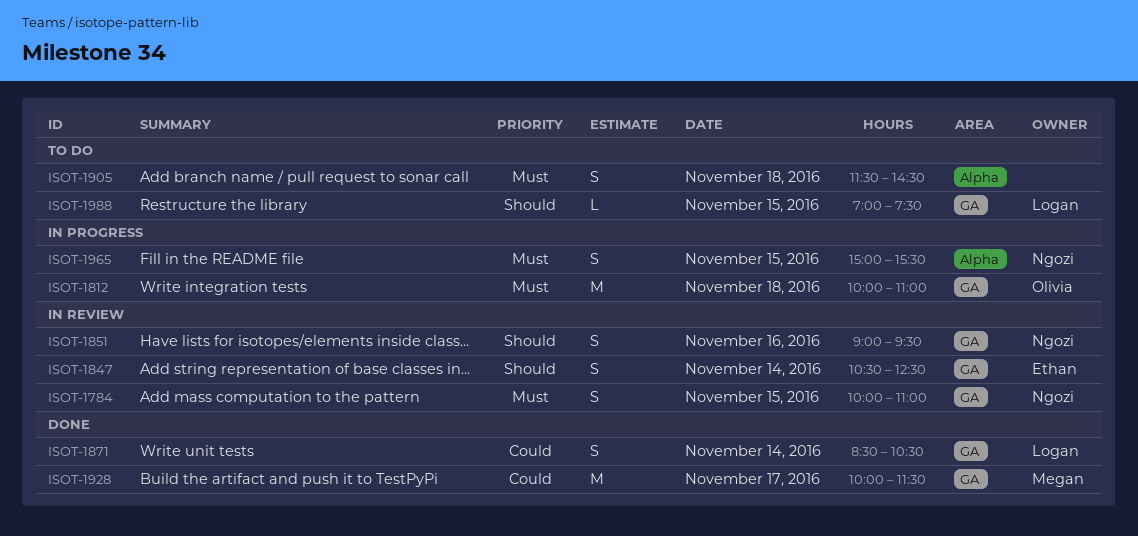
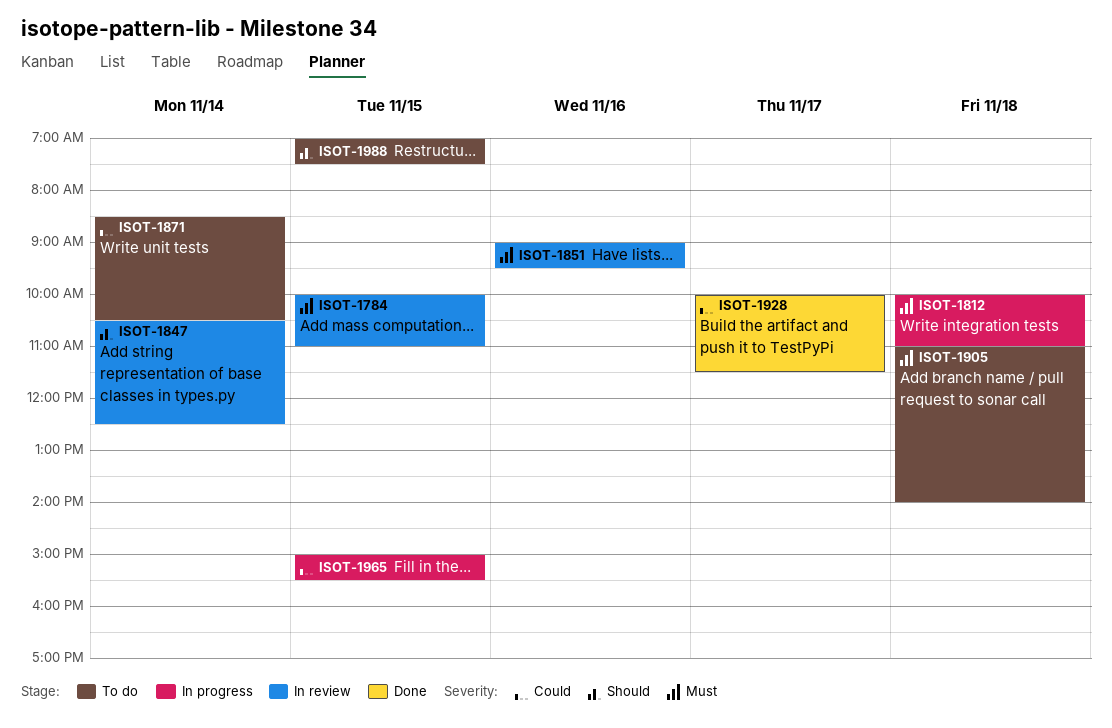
ISOT-1851, priority: Should -> Must
ISOT-1871, status: Done -> To do
ISOT-1905, begins: 11:30 -> 11:00
ISOT-1905, ends: 14:30 -> 14:00
ISOT-1965, priority: Must -> Could

